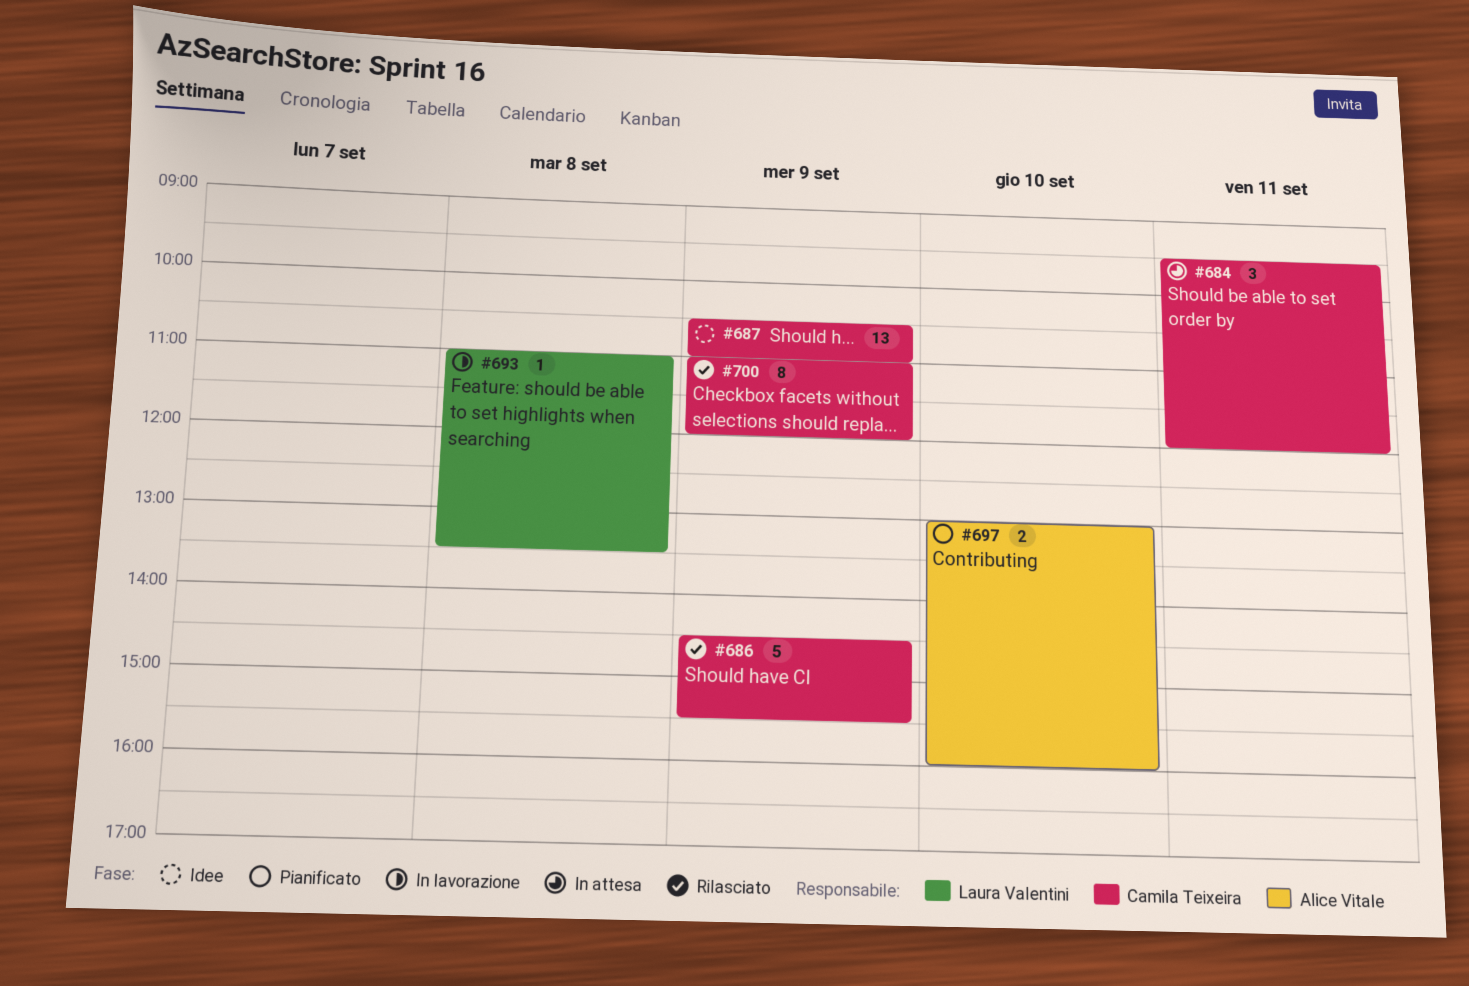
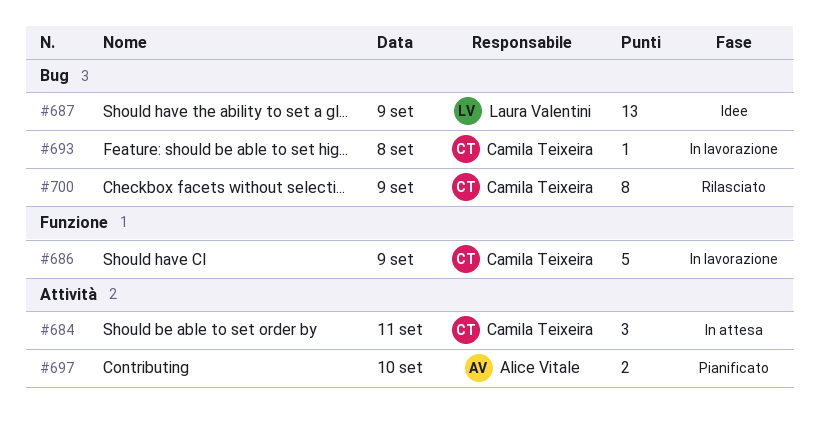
#686, status: Rilasciato -> In lavorazione
#687, owner: Camila Teixeira -> Laura Valentini
#693, owner: Laura Valentini -> Camila Teixeira

